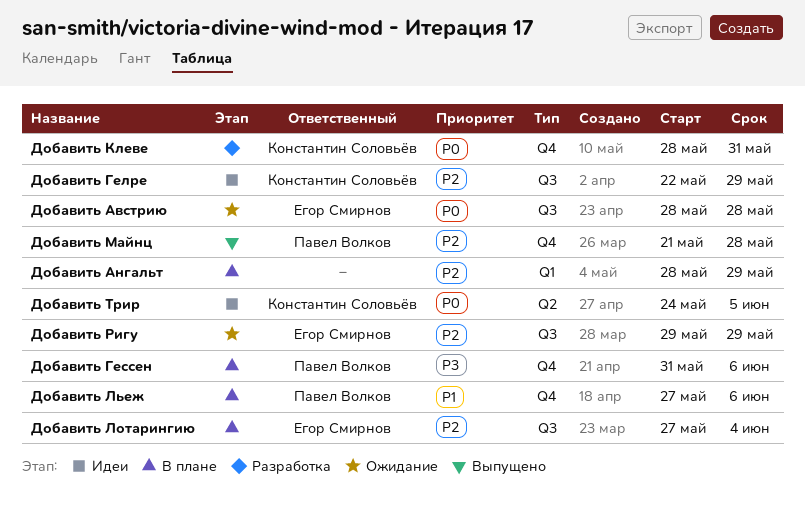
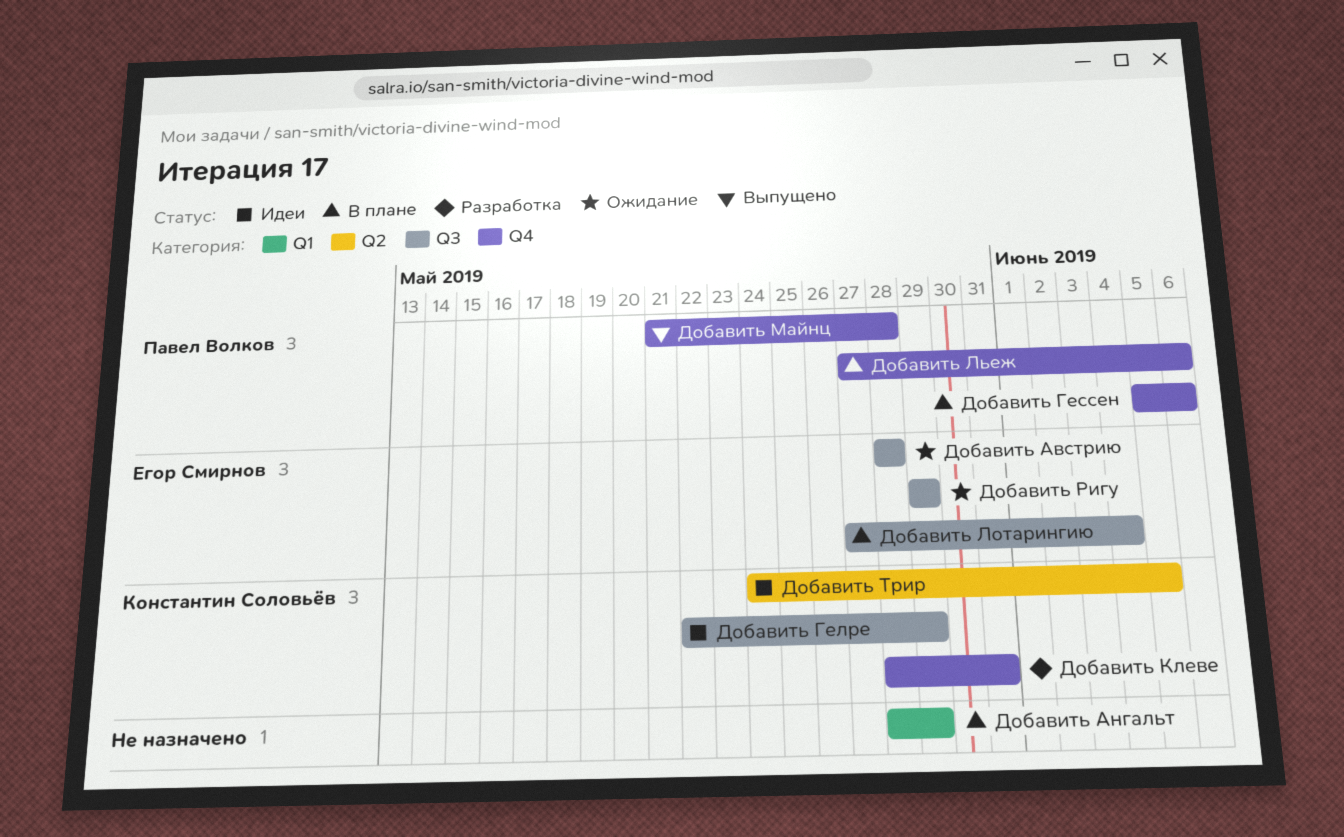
Добавить Гессен, start: May 31 -> Jun 5

